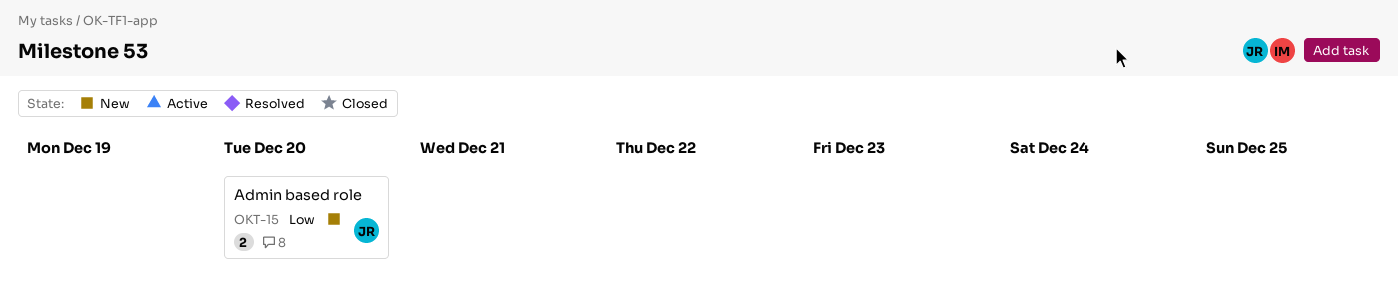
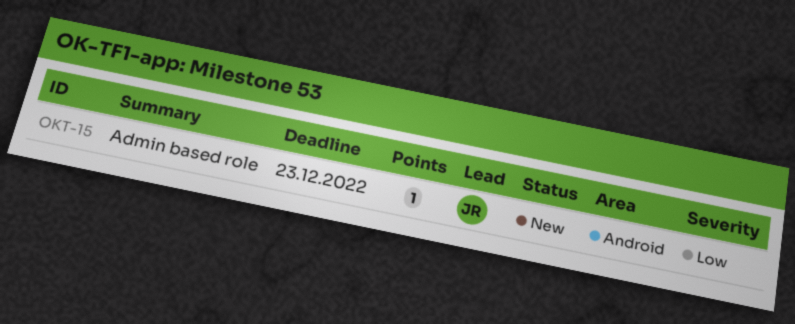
OKT-15, estimate: 2 -> 1
OKT-15, due: Dec 20 -> Dec 23

